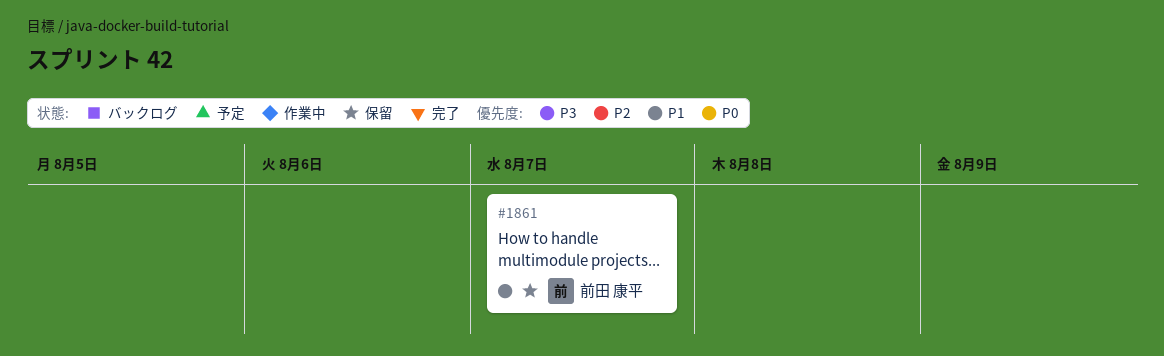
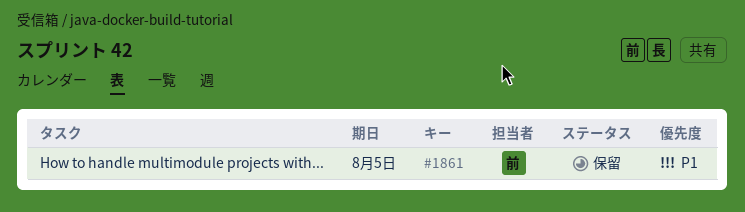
#1861, due: Aug 7 -> Aug 5

